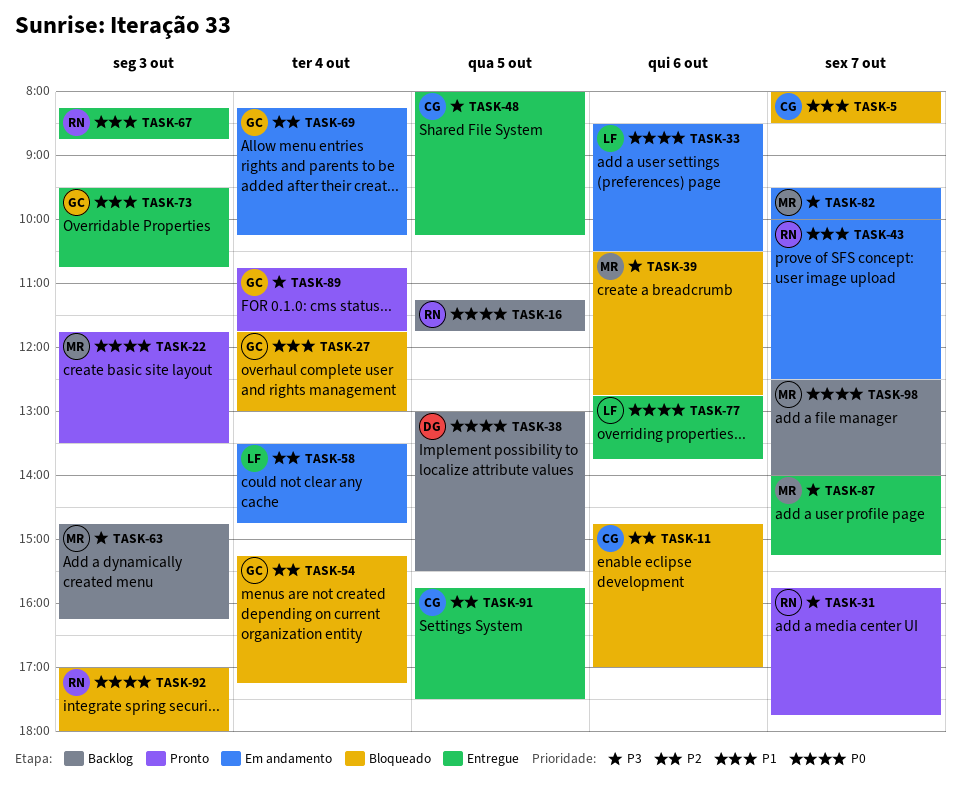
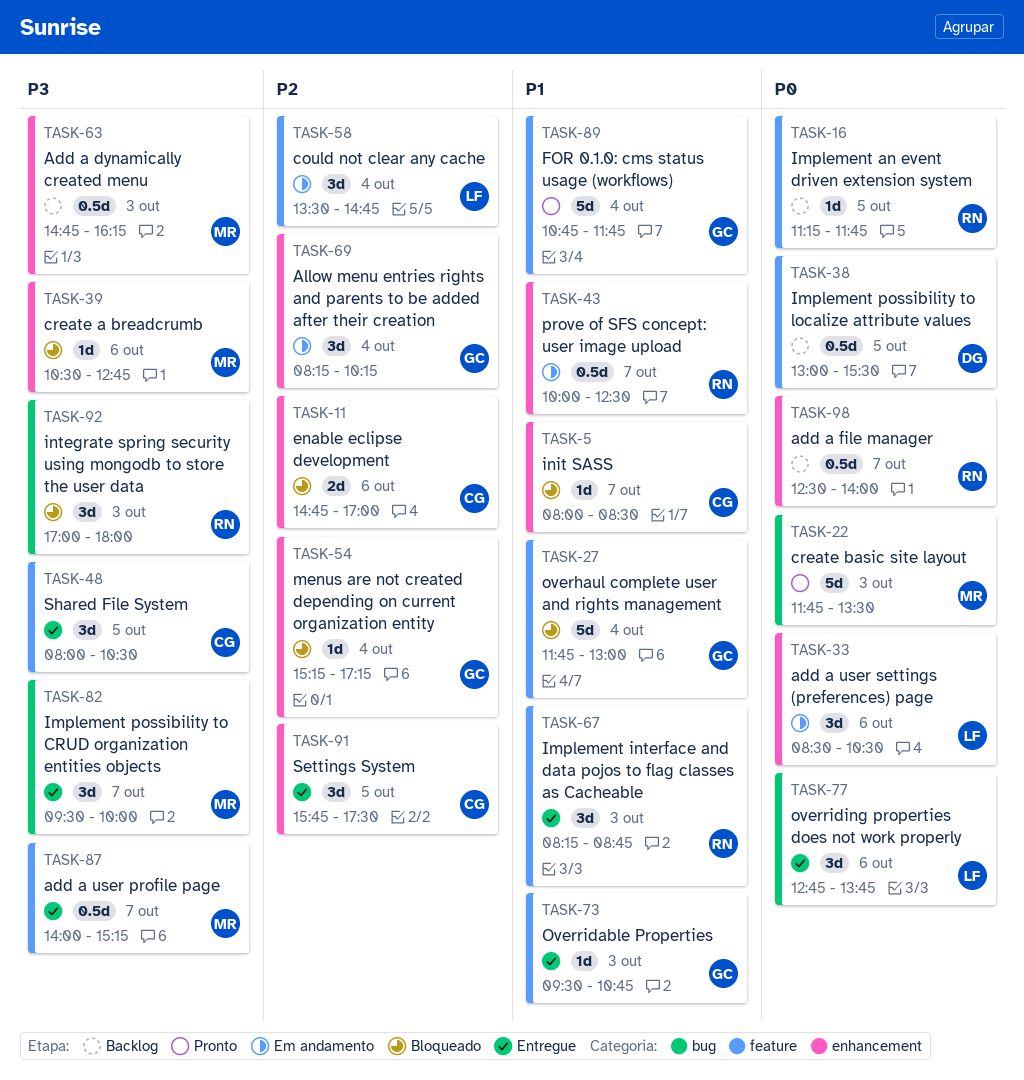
TASK-31: present -> none
TASK-48, ends: 10:15 -> 10:30
TASK-82, status: Em andamento -> Entregue
TASK-89, priority: P3 -> P1
TASK-92, priority: P0 -> P3
TASK-98, owner: MR -> RN

